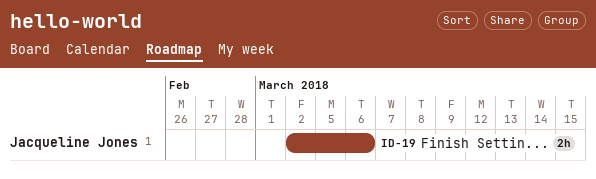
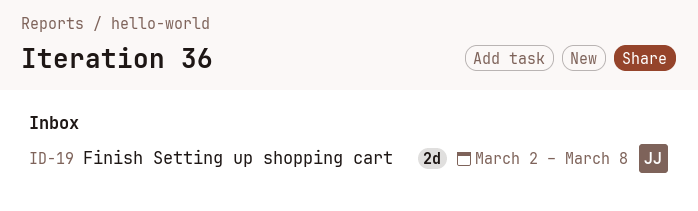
ID-19, estimate: 2h -> 2d
ID-19, due: Mar 6 -> Mar 8

